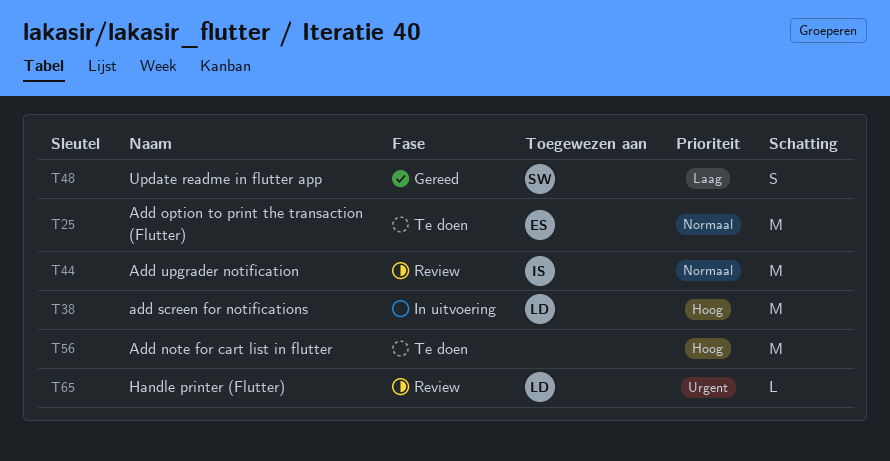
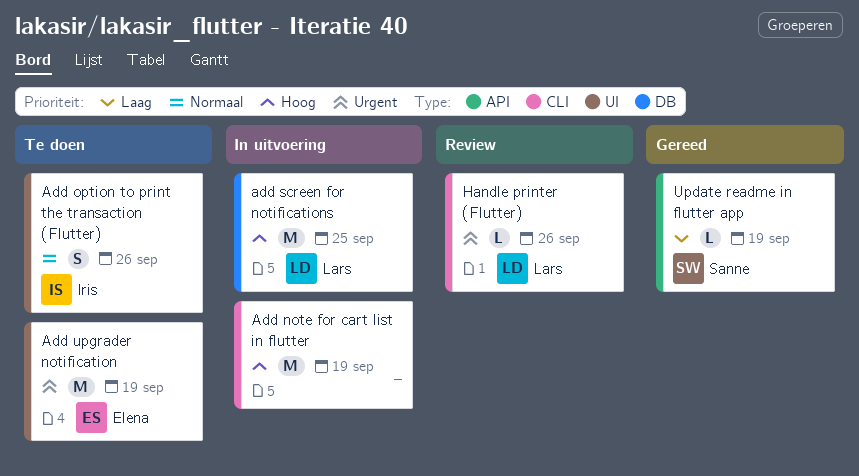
Add note for cart list in flutter, status: Te doen -> In uitvoering
Add option to print the transaction (Flutter), owner: Elena -> Iris
Add option to print the transaction (Flutter), estimate: M -> S
Add upgrader notification, status: Review -> Te doen
Add upgrader notification, owner: Iris -> Elena
Add upgrader notification, priority: Normaal -> Urgent
Update readme in flutter app, estimate: S -> L

